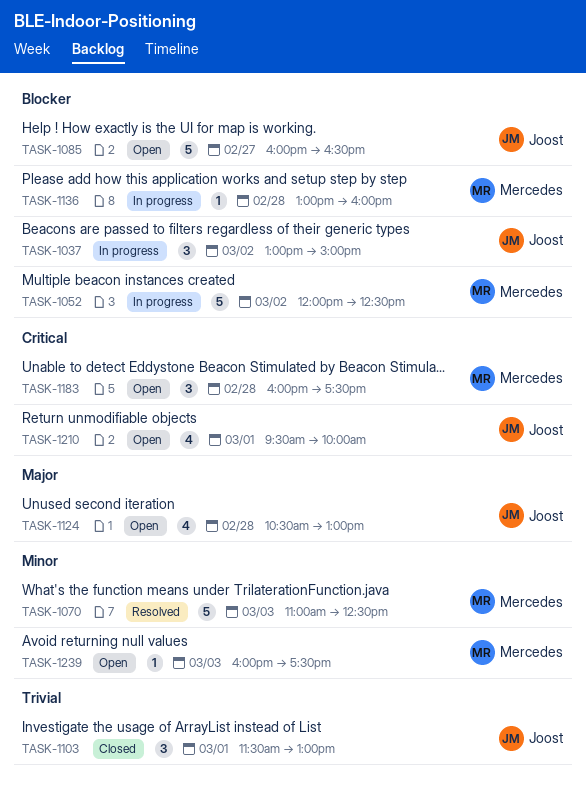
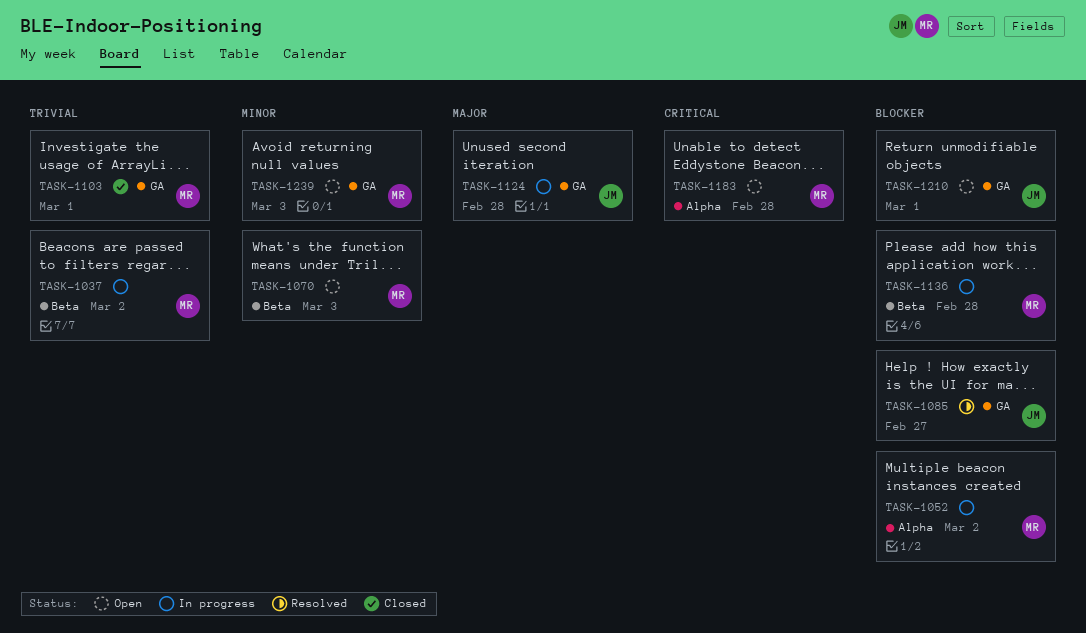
TASK-1037, owner: Joost -> Mercedes
TASK-1037, priority: Blocker -> Trivial
TASK-1070, status: Resolved -> Open
TASK-1085, status: Open -> Resolved
TASK-1103, owner: Joost -> Mercedes
TASK-1124, status: Open -> In progress
TASK-1210, priority: Critical -> Blocker

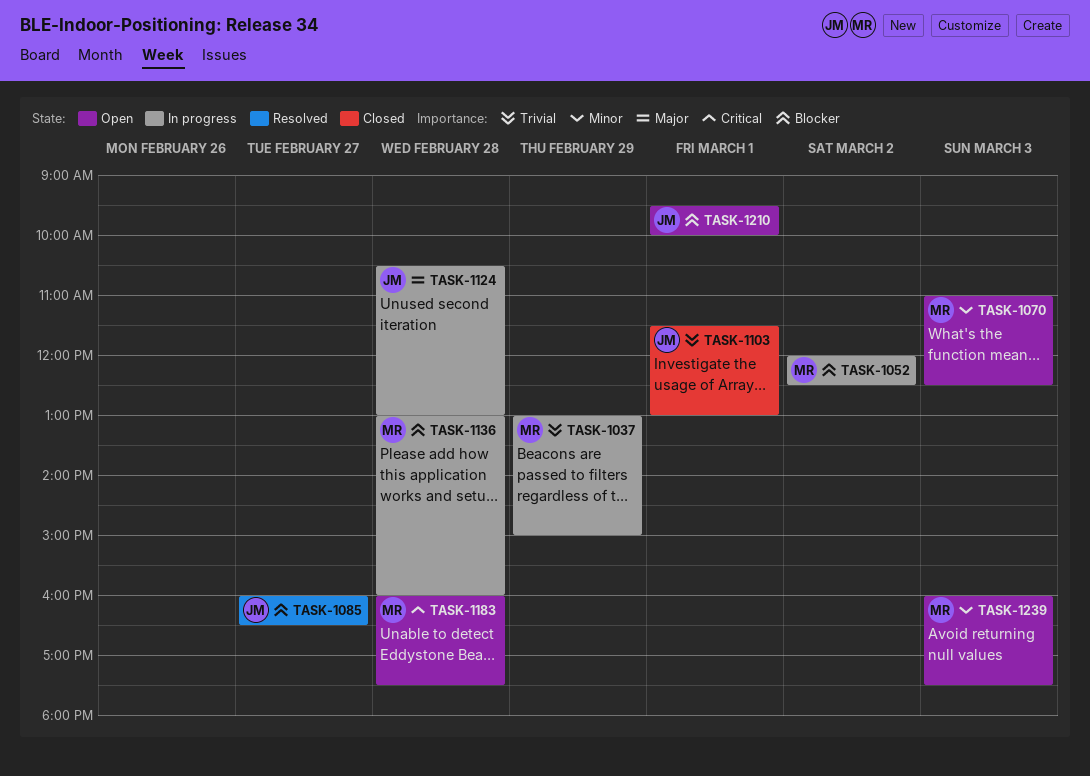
TASK-1037, day: Mar 2 -> Feb 29
TASK-1103, owner: MR -> JM

